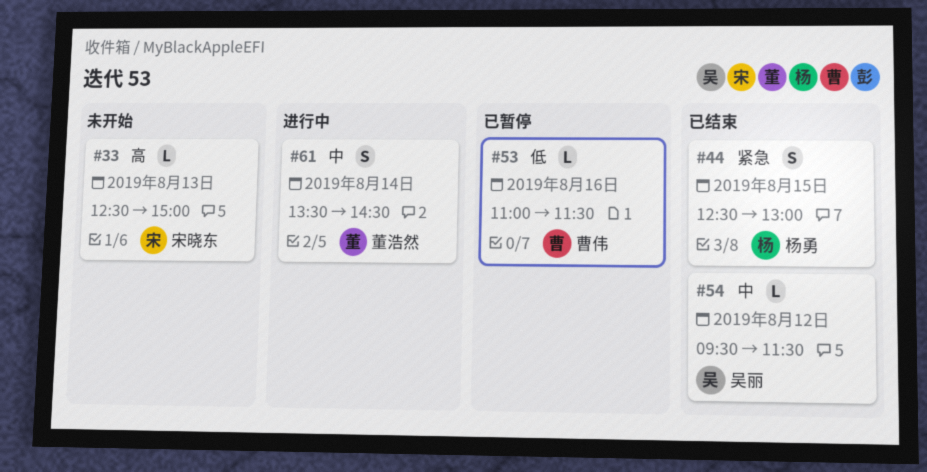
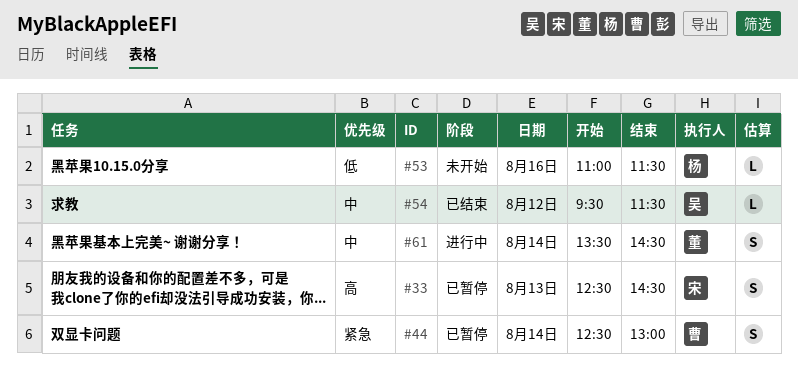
#33, status: 未开始 -> 已暂停
#33, estimate: L -> S
#33, ends: 15:00 -> 14:30
#44, status: 已结束 -> 已暂停
#44, owner: 杨勇 -> 曹伟
#44, day: Aug 15 -> Aug 14
#53, status: 已暂停 -> 未开始
#53, owner: 曹伟 -> 杨勇

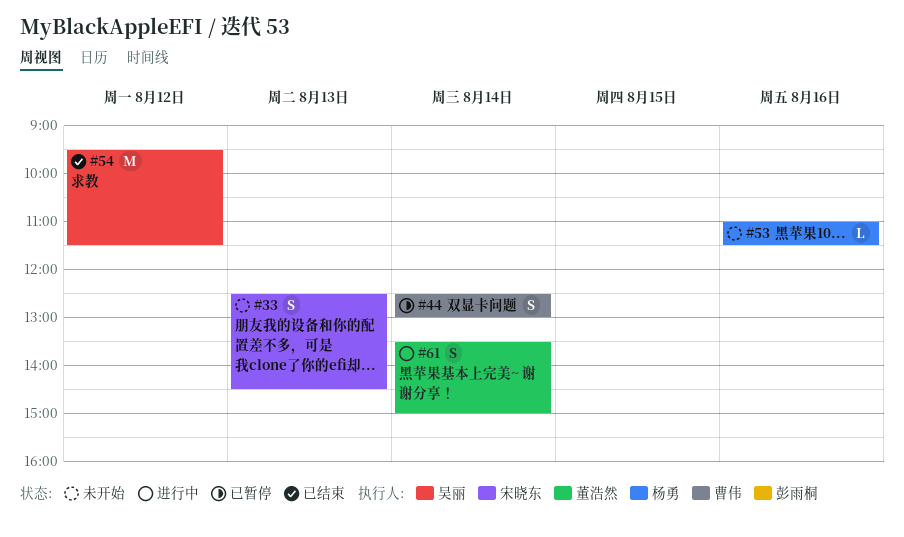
#33, status: 已暂停 -> 未开始
#54, estimate: L -> M
#61, ends: 14:30 -> 15:00

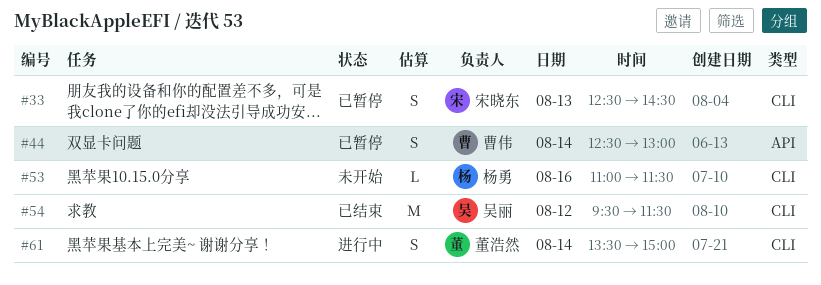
#33, status: 未开始 -> 已暂停

